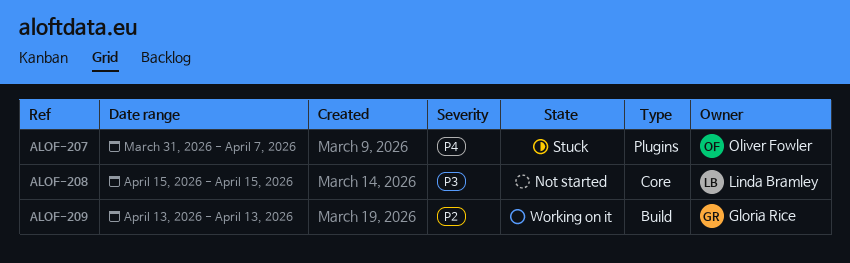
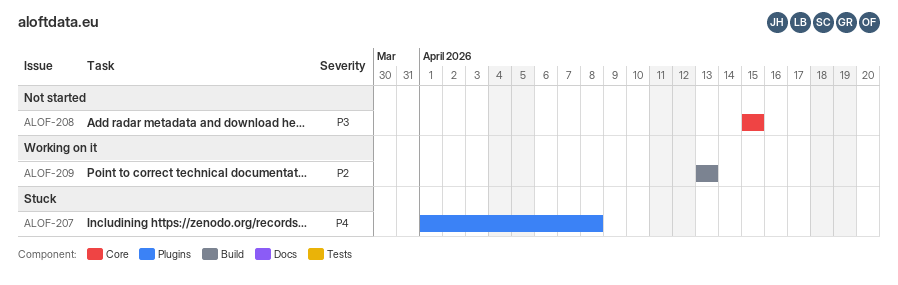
ALOF-207, start: Mar 31 -> Apr 1
ALOF-207, due: Apr 7 -> Apr 8

